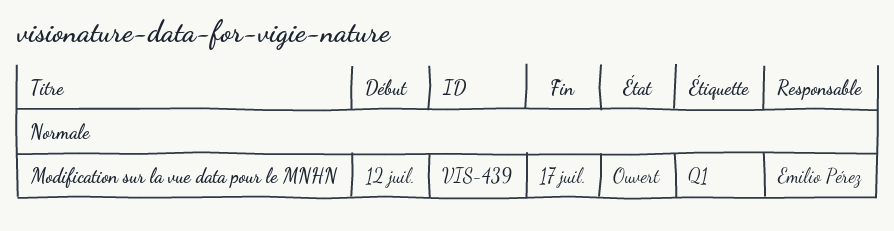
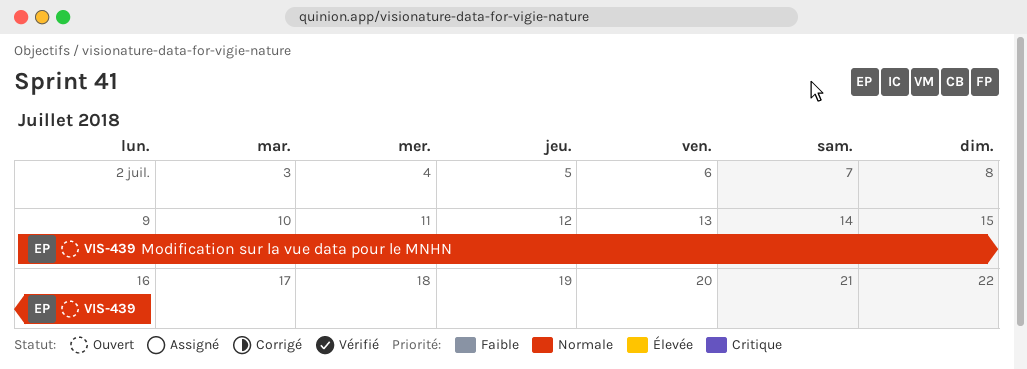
VIS-439, start: Jul 12 -> Jul 9
VIS-439, due: Jul 17 -> Jul 16

